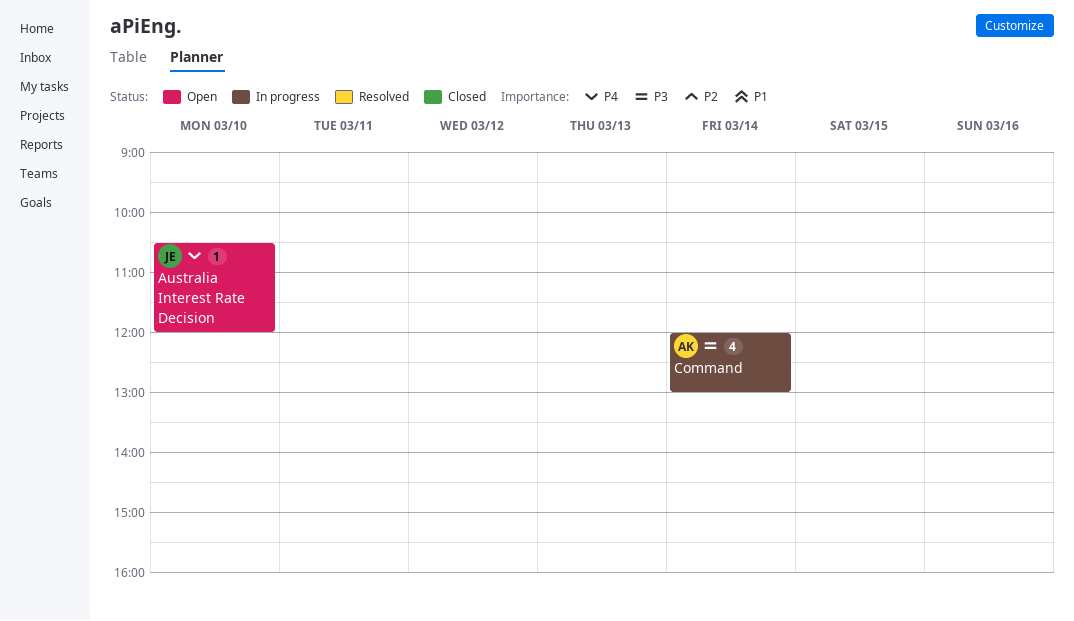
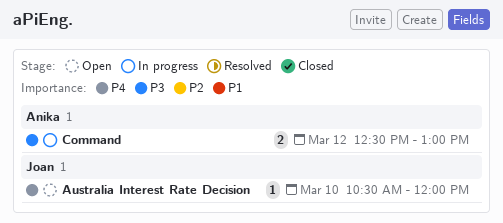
Command, estimate: 4 -> 2
Command, day: Mar 14 -> Mar 12
Command, begins: 12:00 -> 12:30

